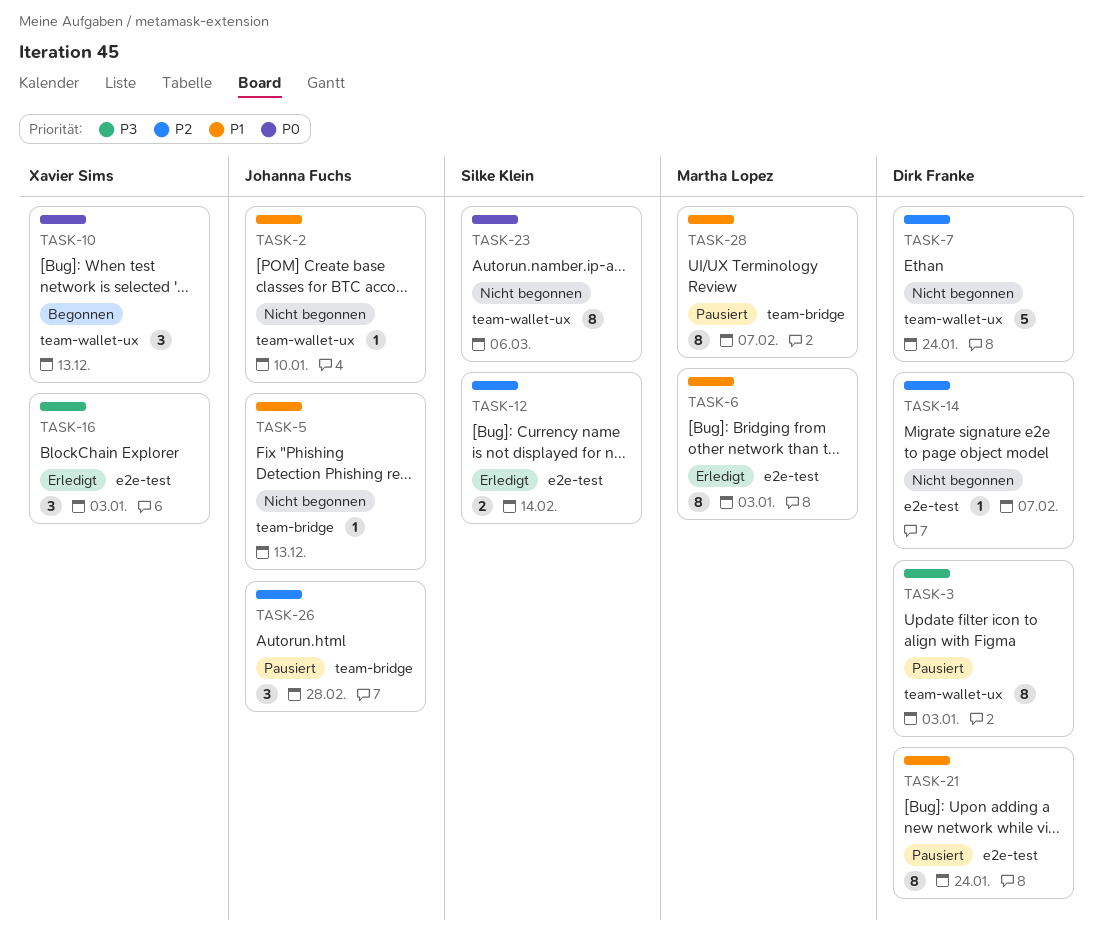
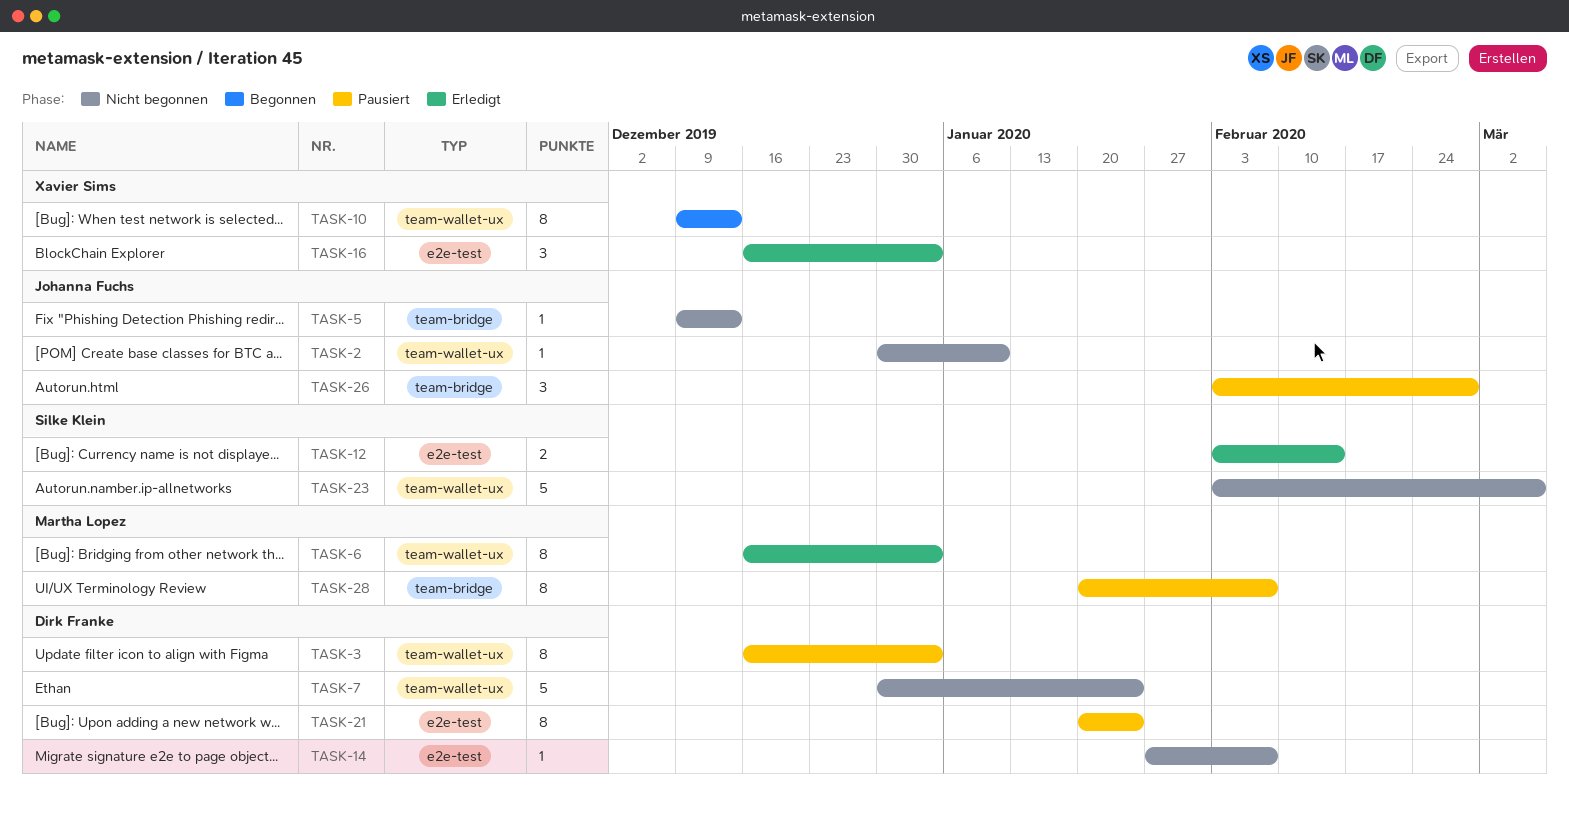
TASK-6, label: e2e-test -> team-wallet-ux
TASK-10, estimate: 3 -> 8
TASK-23, estimate: 8 -> 5

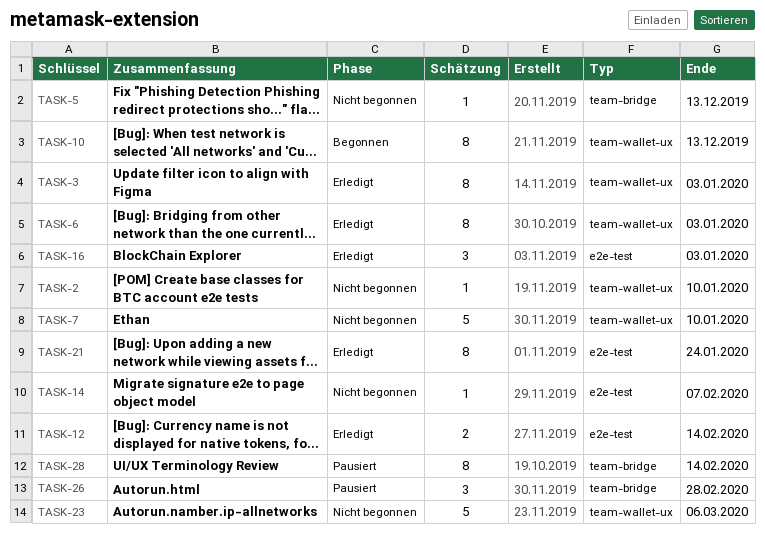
TASK-3, status: Pausiert -> Erledigt
TASK-7, due: Jan 24 -> Jan 10
TASK-21, status: Pausiert -> Erledigt
TASK-28, due: Feb 7 -> Feb 14

